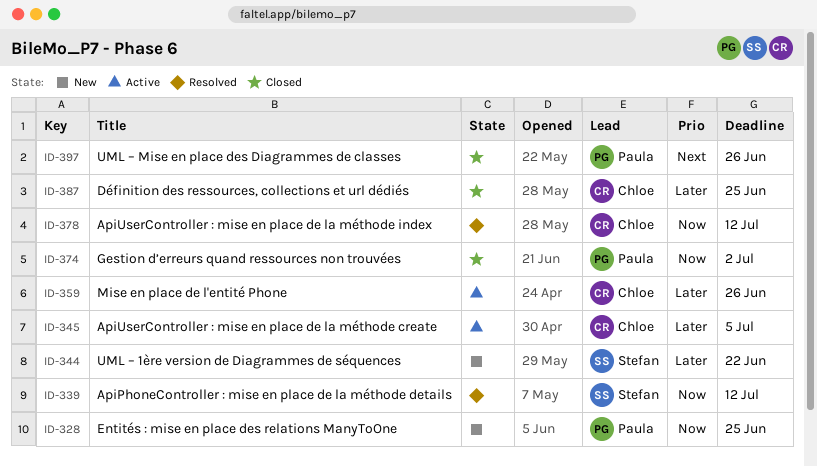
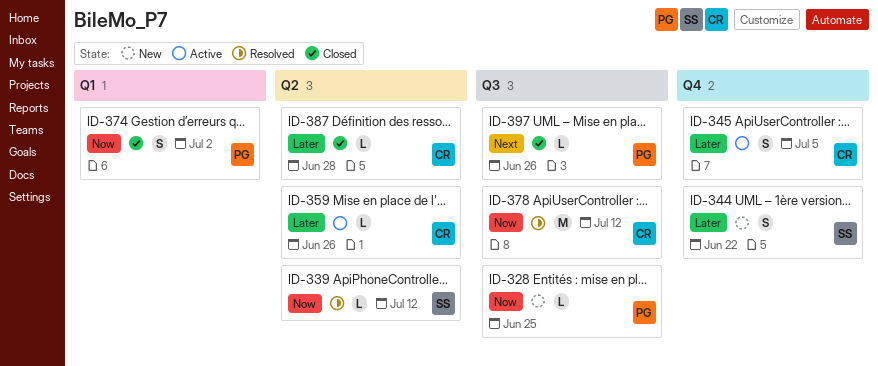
ID-387, due: Jun 25 -> Jun 28

